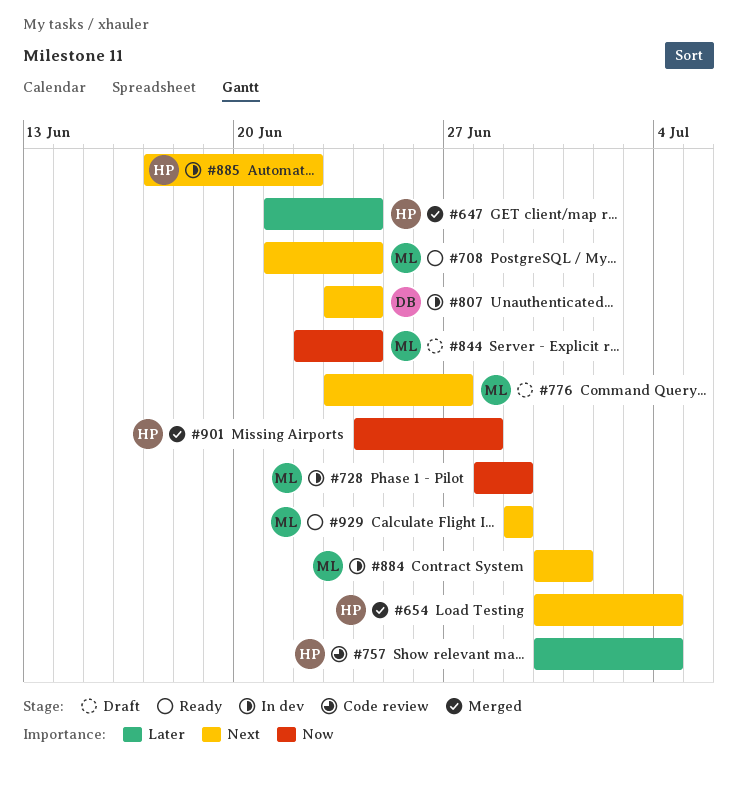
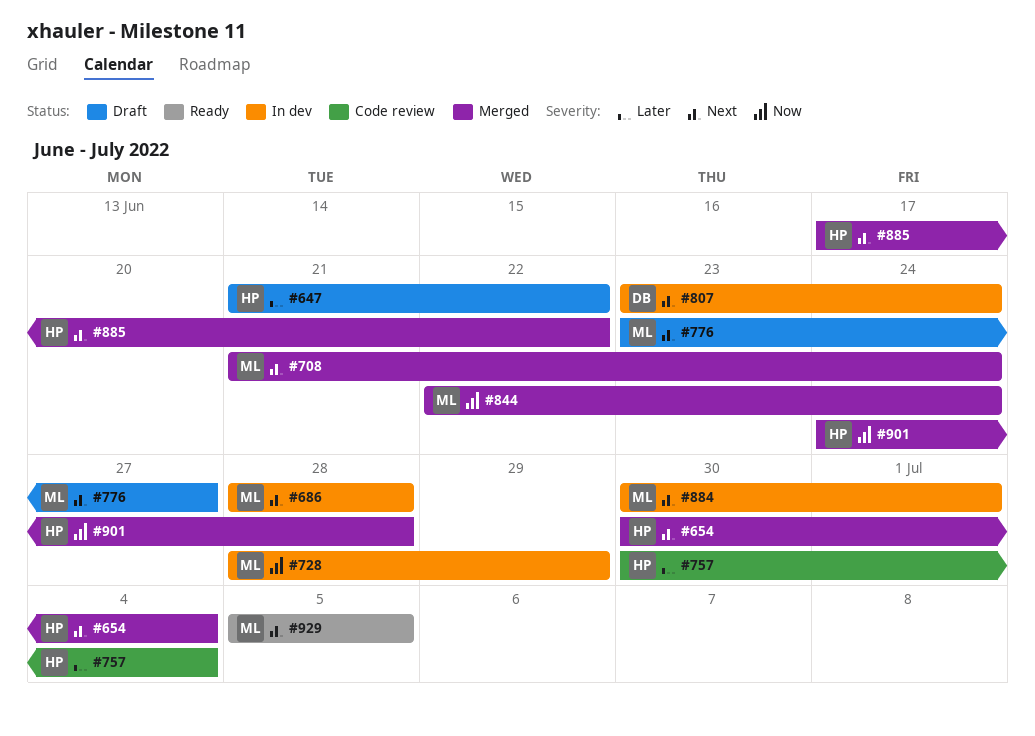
#647, status: Merged -> Draft
#647, due: Jun 24 -> Jun 22
#686: none -> present
#708, status: Ready -> Merged
#844, status: Draft -> Merged
#885, status: In dev -> Merged
#929, start: Jun 29 -> Jul 5
#929, due: Jun 29 -> Jul 5

